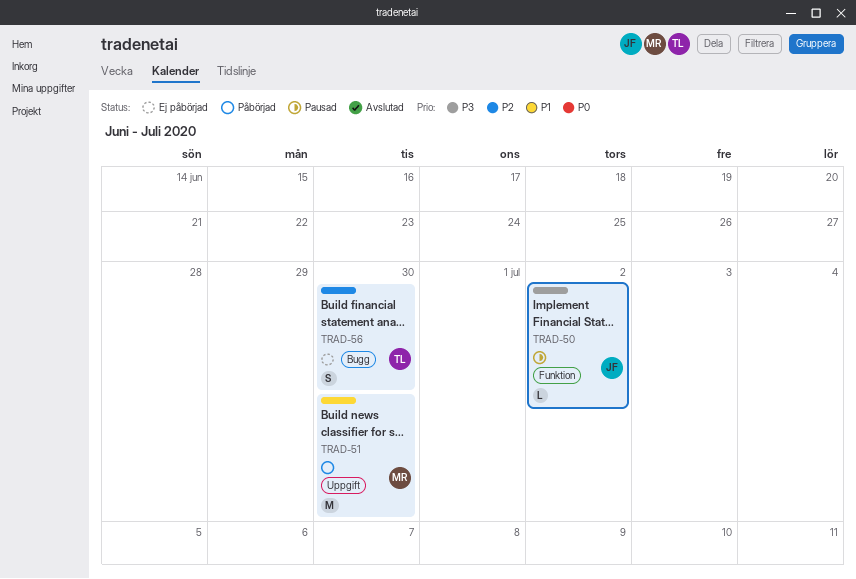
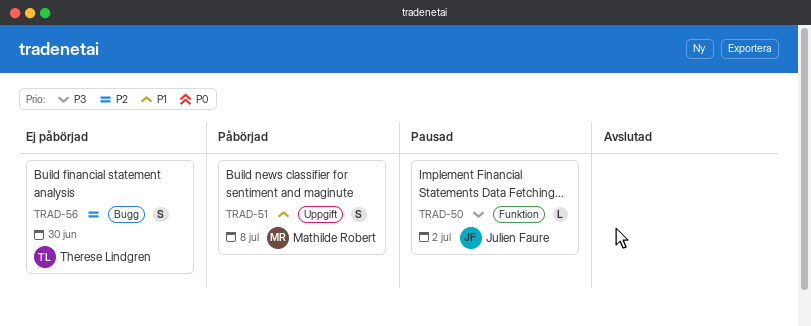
TRAD-51, estimate: M -> S
TRAD-51, due: Jun 30 -> Jul 8

